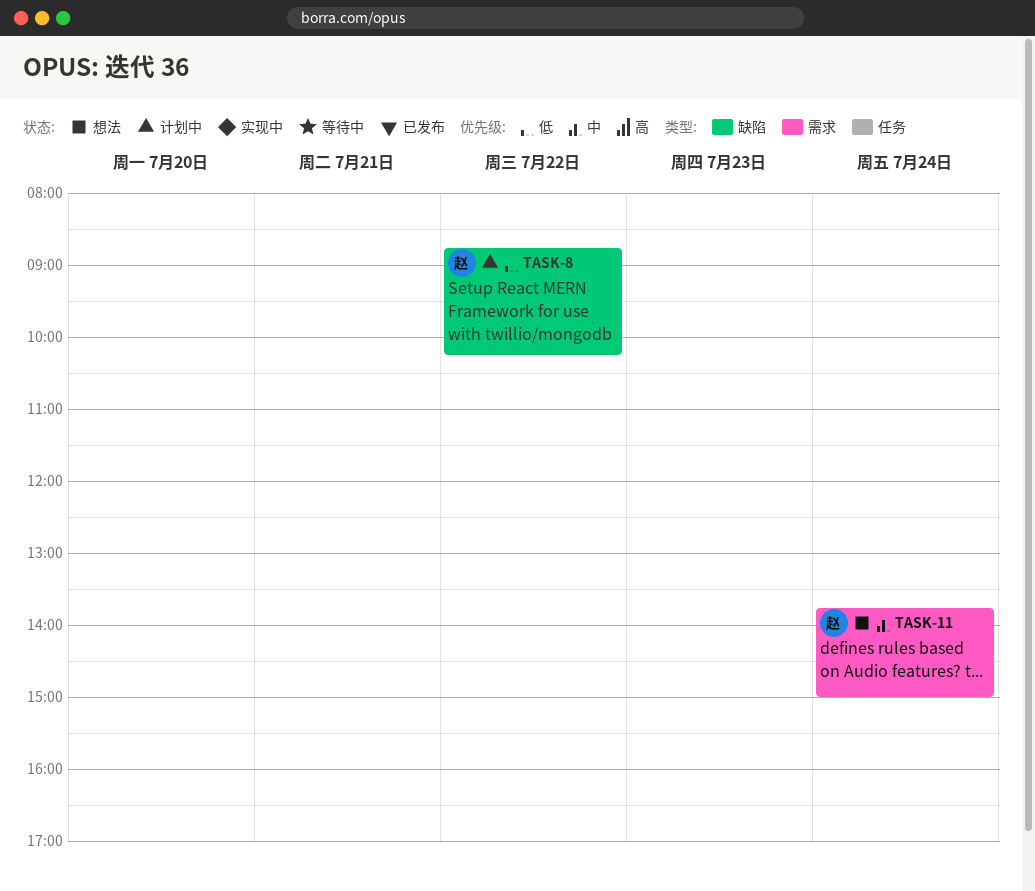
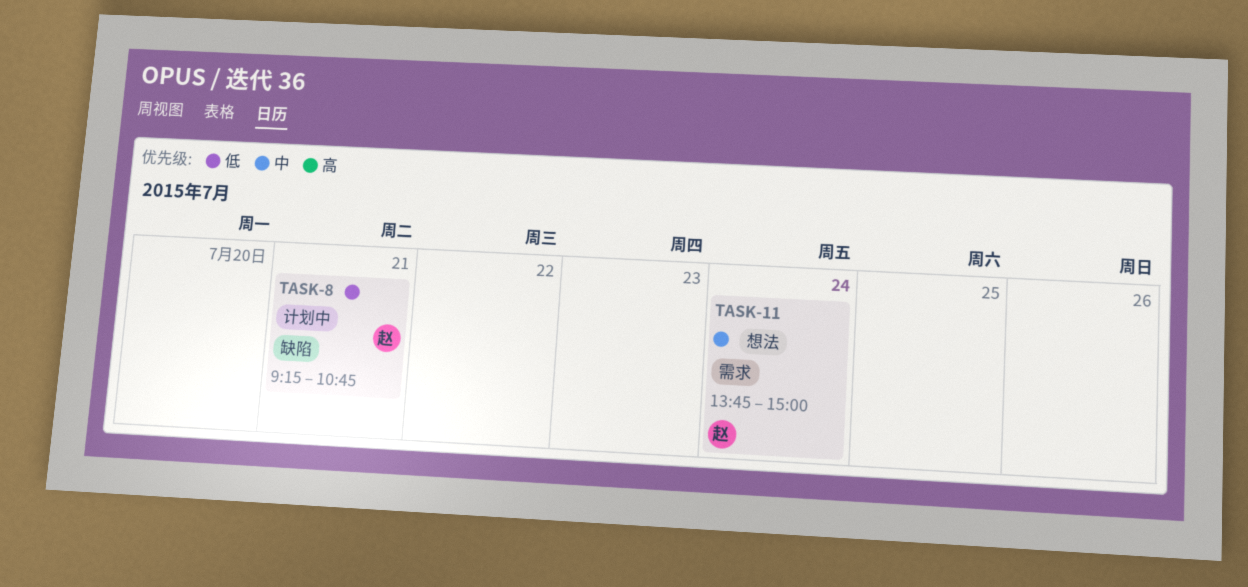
TASK-8, day: Jul 22 -> Jul 21
TASK-8, begins: 08:45 -> 09:15
TASK-8, ends: 10:15 -> 10:45

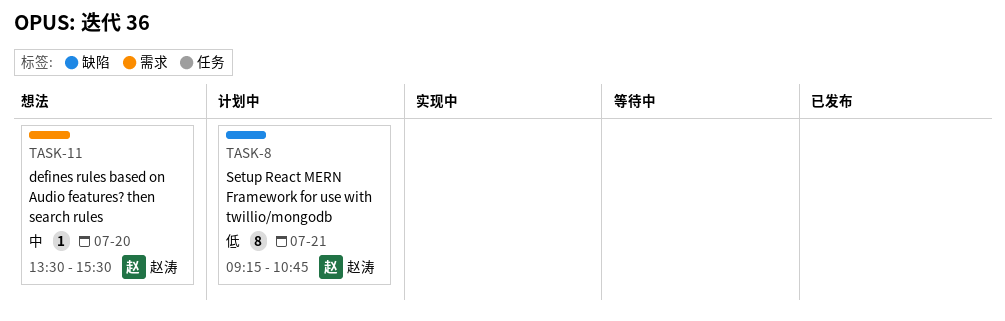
TASK-11, day: Jul 24 -> Jul 20
TASK-11, begins: 13:45 -> 13:30
TASK-11, ends: 15:00 -> 15:30

